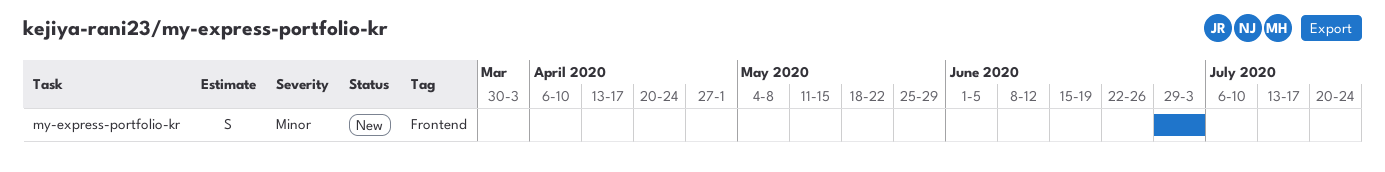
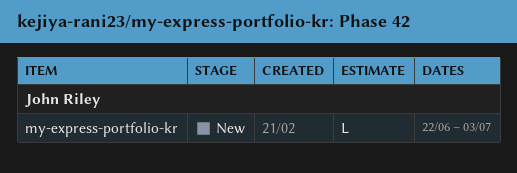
my-express-portfolio-kr, estimate: S -> L
my-express-portfolio-kr, start: Jun 29 -> Jun 22

